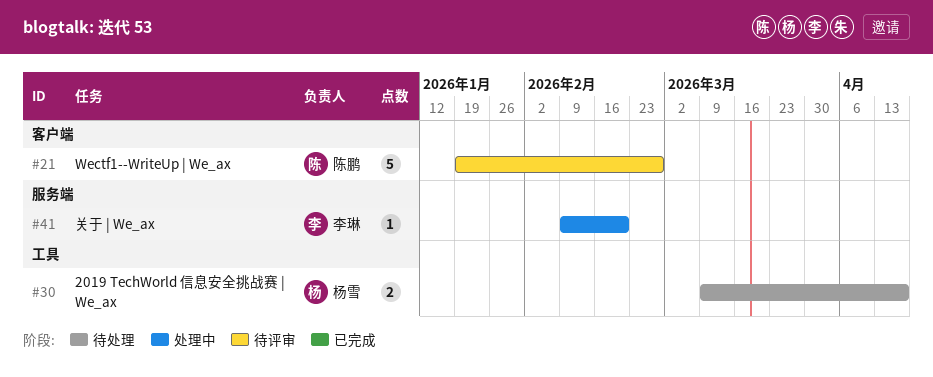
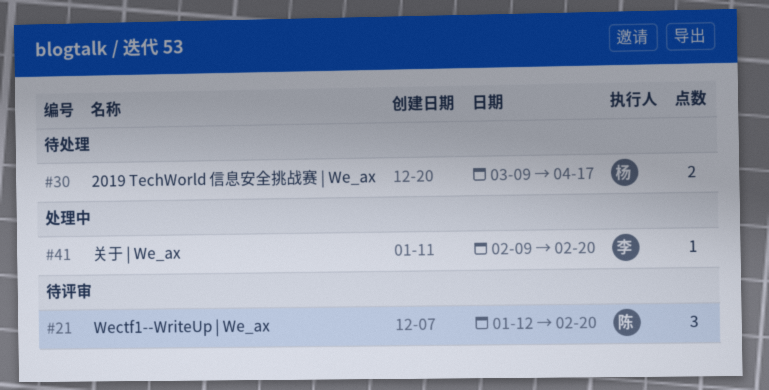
#21, estimate: 5 -> 3
#21, start: Jan 19 -> Jan 12
#21, due: Feb 27 -> Feb 20

